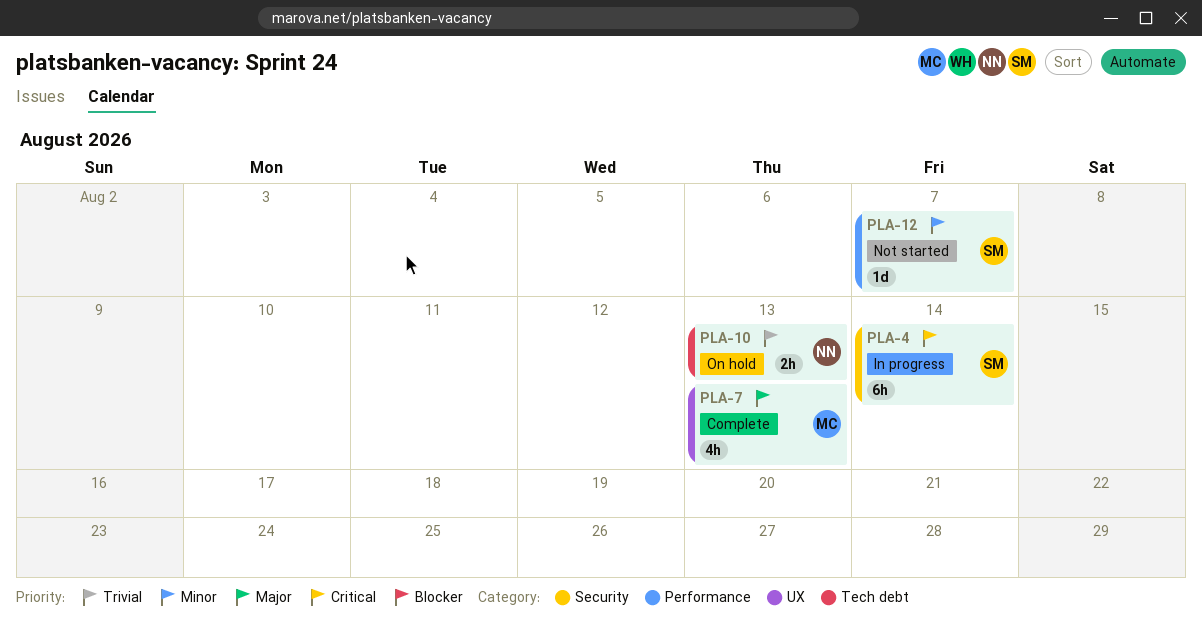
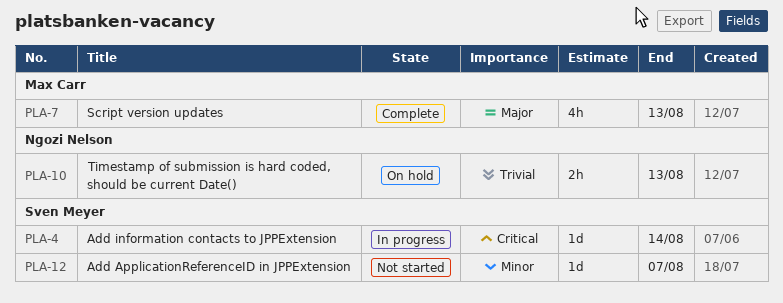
PLA-4, estimate: 6h -> 1d

